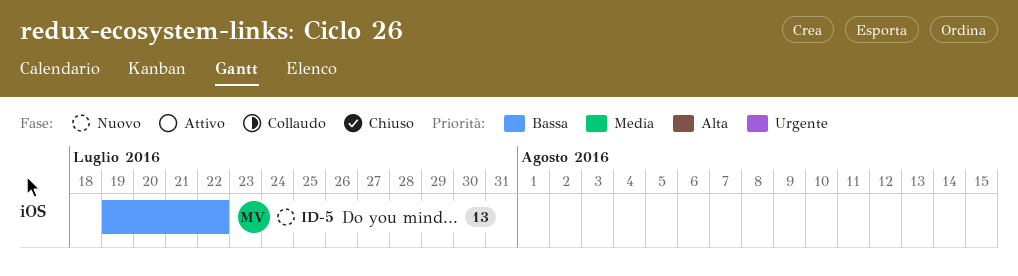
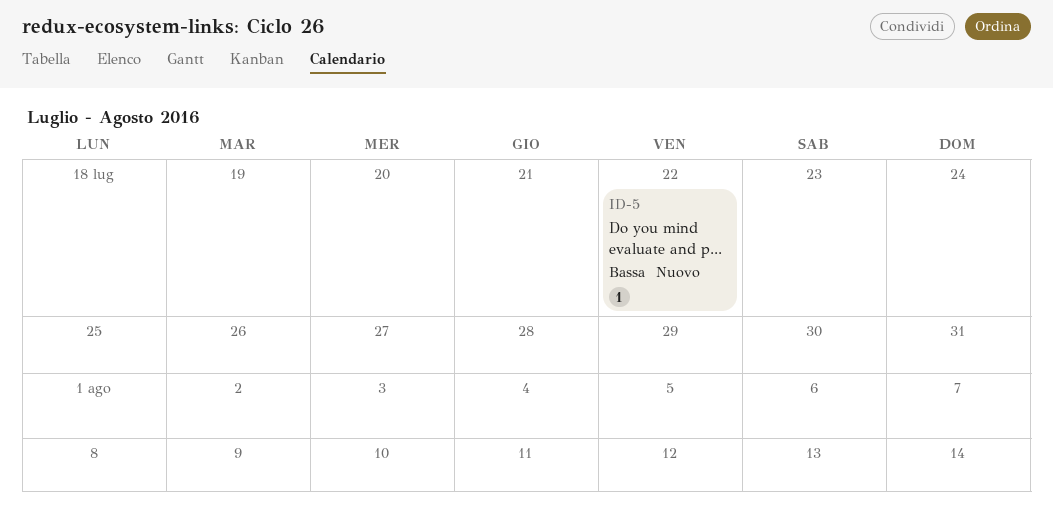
ID-5, estimate: 13 -> 1

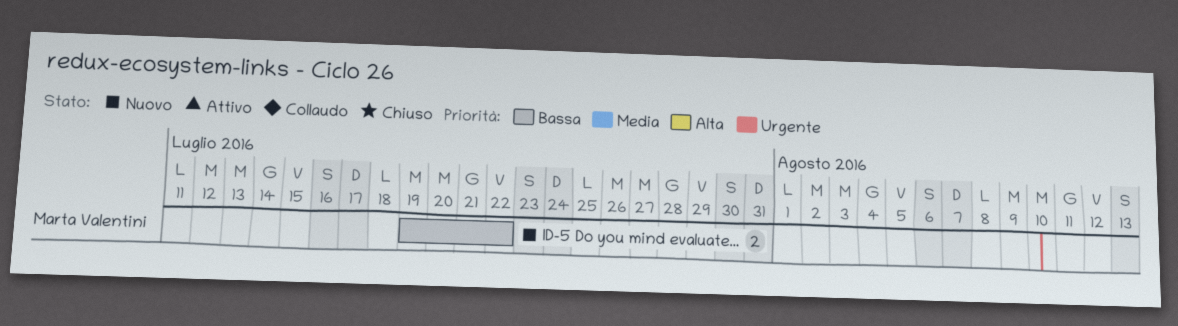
ID-5, estimate: 1 -> 2

